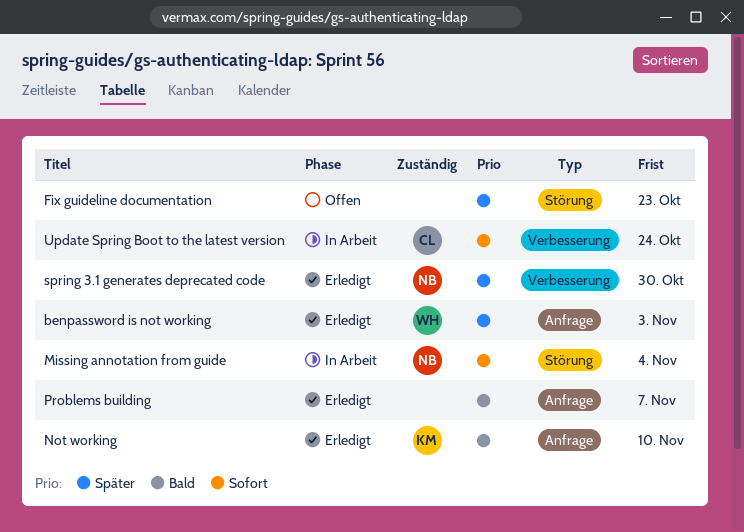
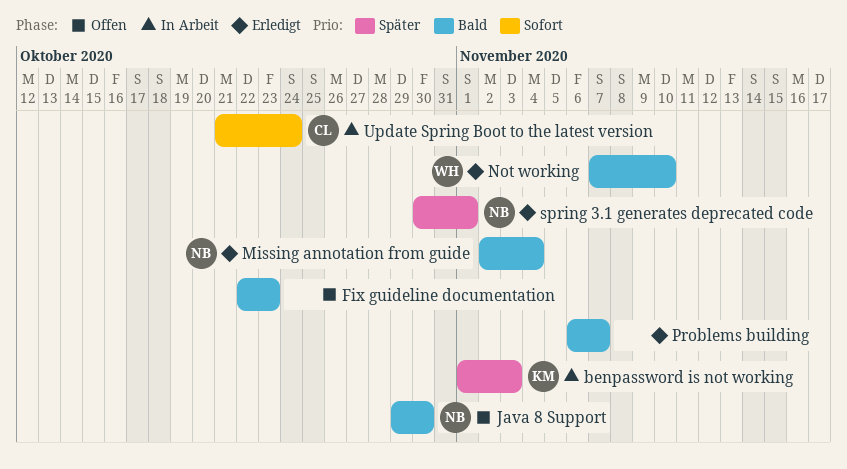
benpassword is not working, status: Erledigt -> In Arbeit
benpassword is not working, owner: WH -> KM
Fix guideline documentation, priority: Später -> Bald
Java 8 Support: none -> present
Missing annotation from guide, status: In Arbeit -> Erledigt
Missing annotation from guide, priority: Sofort -> Bald
Not working, owner: KM -> WH
spring 3.1 generates deprecated code, due: Oct 30 -> Nov 1

